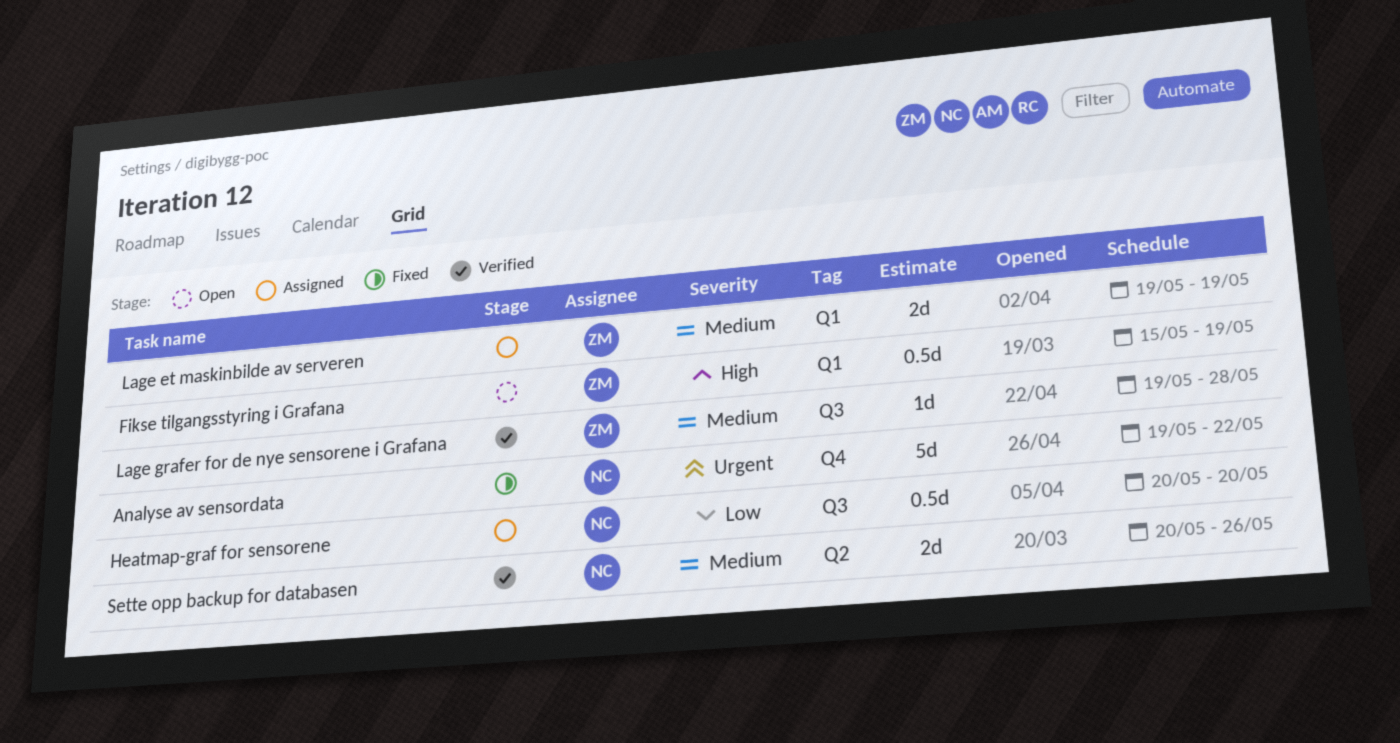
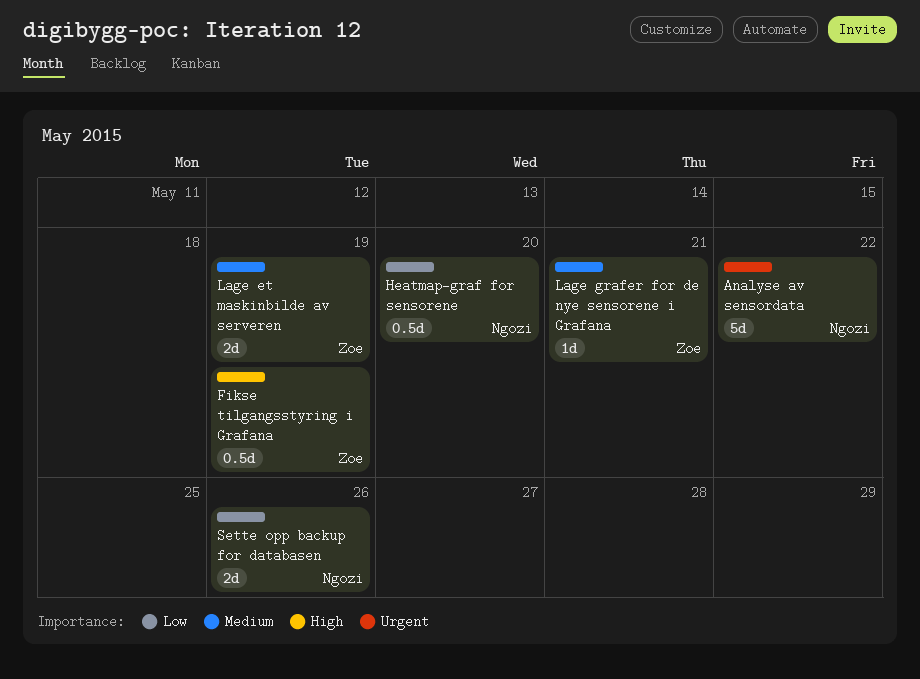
Lage grafer for de nye sensorene i Grafana, due: May 28 -> May 21
Sette opp backup for databasen, priority: Medium -> Low

